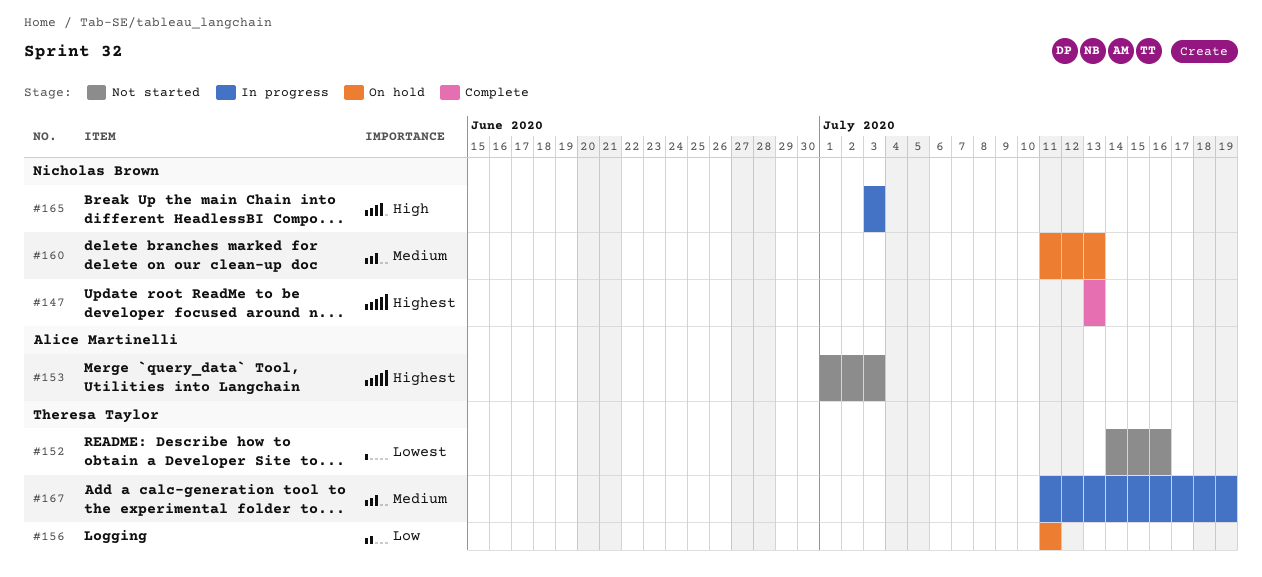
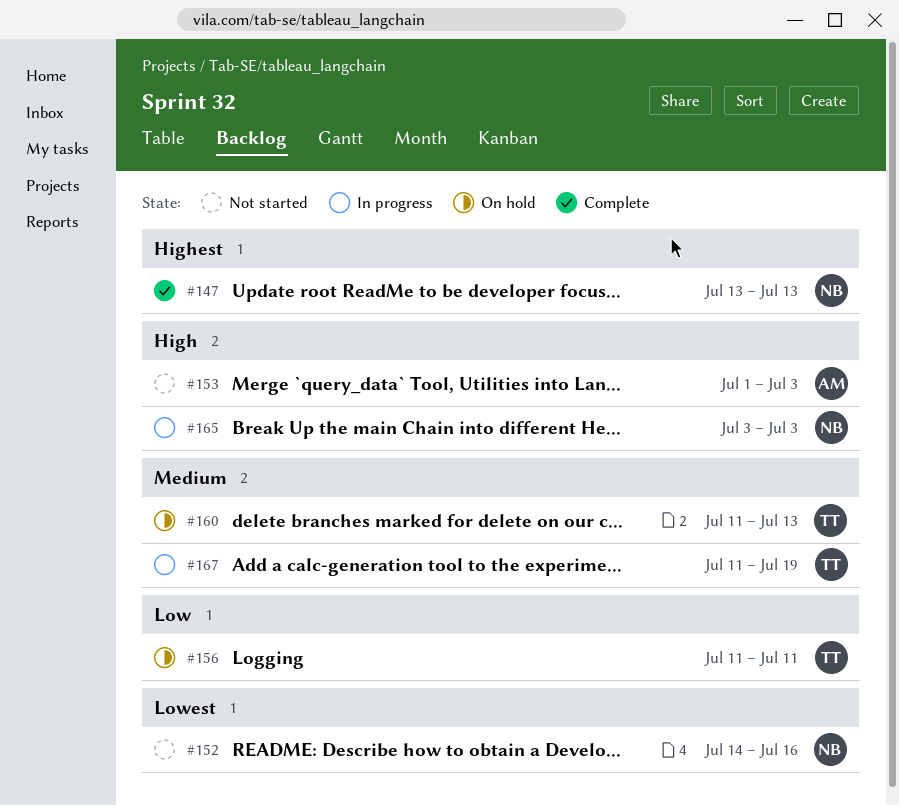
#152, owner: Theresa Taylor -> Nicholas Brown
#153, priority: Highest -> High
#160, owner: Nicholas Brown -> Theresa Taylor

